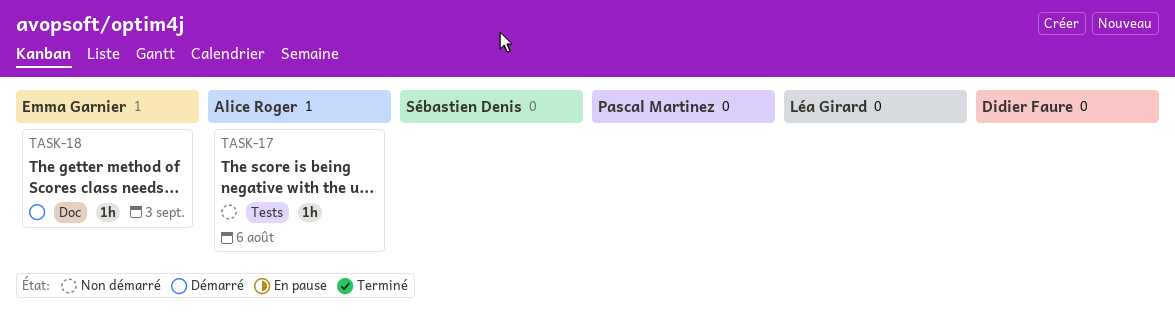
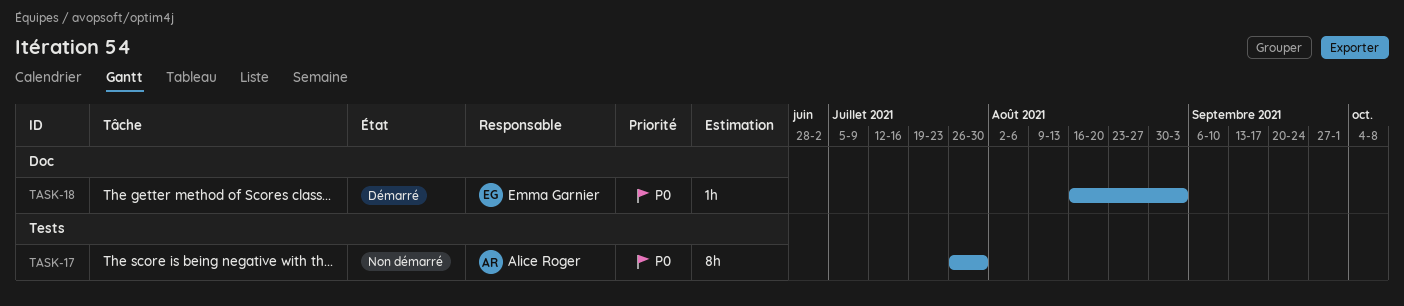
TASK-17, estimate: 1h -> 8h
TASK-17, due: Aug 6 -> Jul 30

